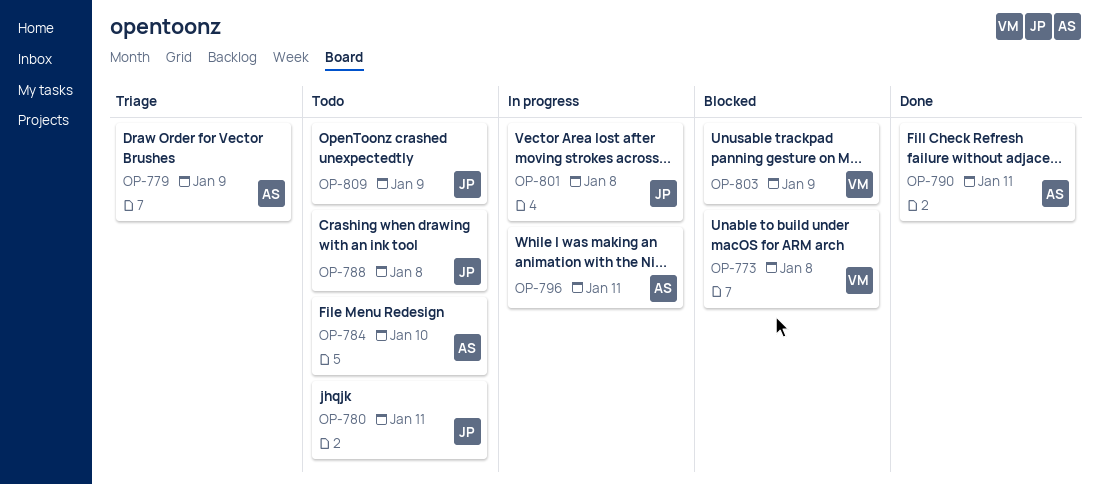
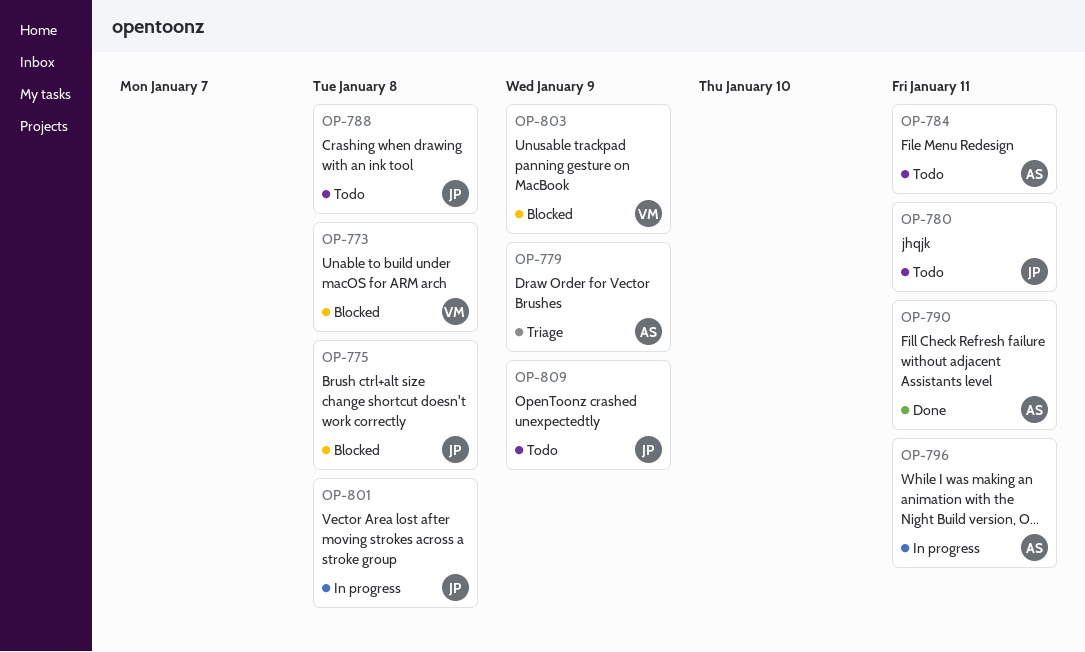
OP-775: none -> present
OP-784, due: Jan 10 -> Jan 11

